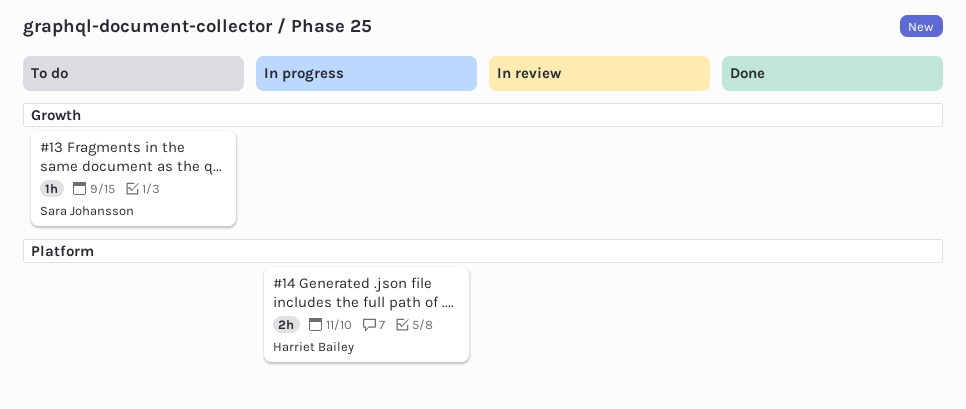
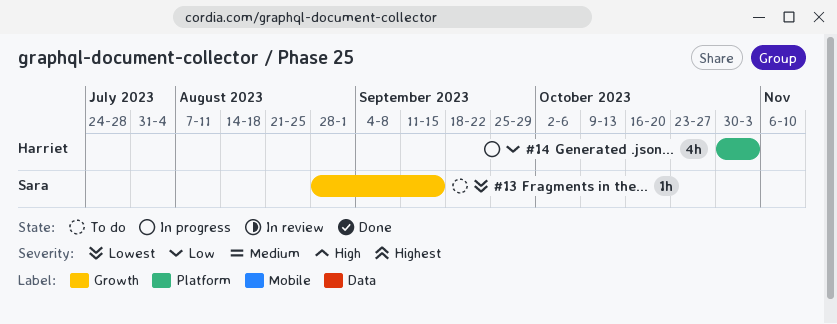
#14, estimate: 2h -> 4h
#14, due: Nov 10 -> Nov 3

